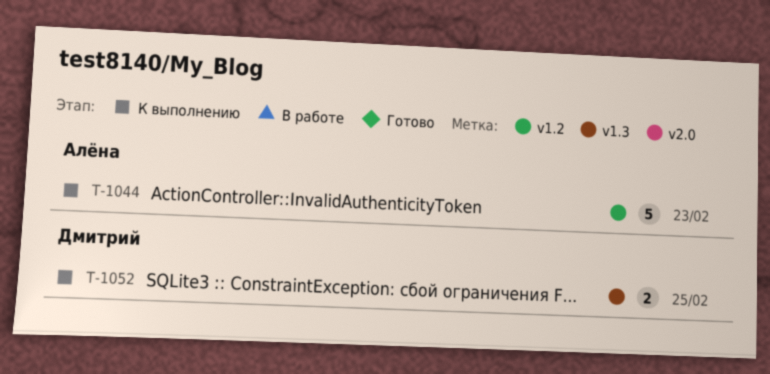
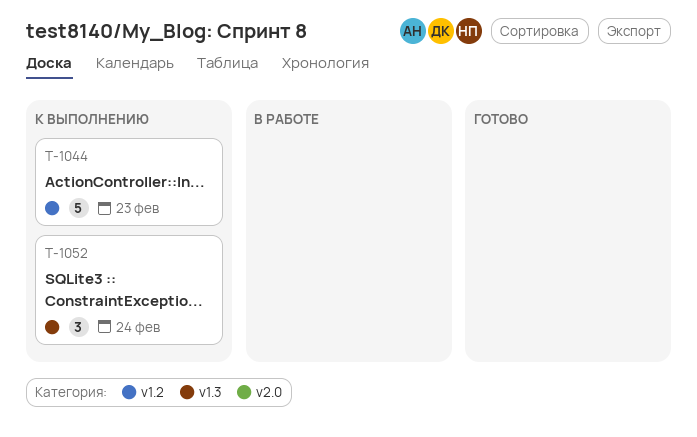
T-1052, estimate: 2 -> 3
T-1052, due: Feb 25 -> Feb 24

